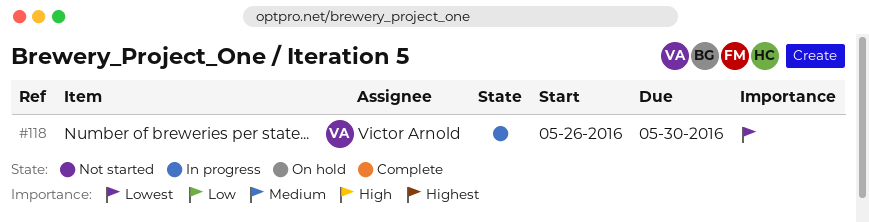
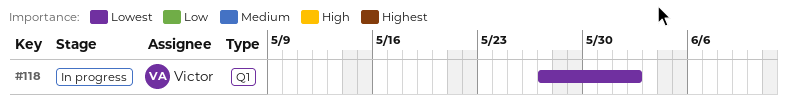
#118, start: May 26 -> May 27
#118, due: May 30 -> Jun 2

